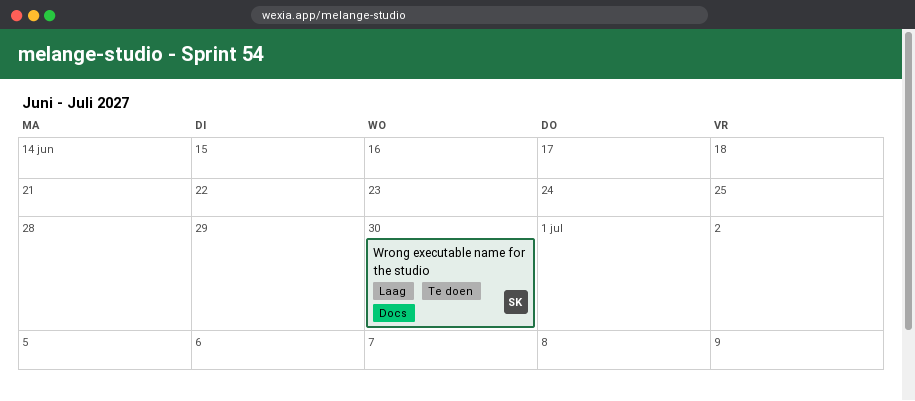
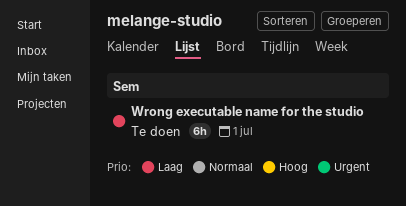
Wrong executable name for the studio, due: Jun 30 -> Jul 1

